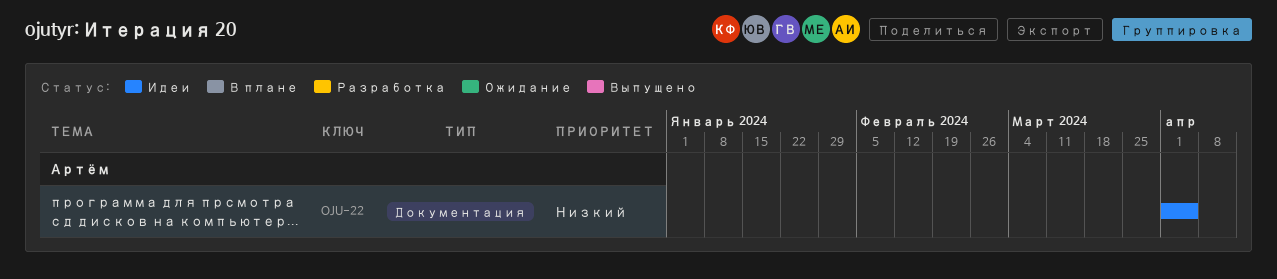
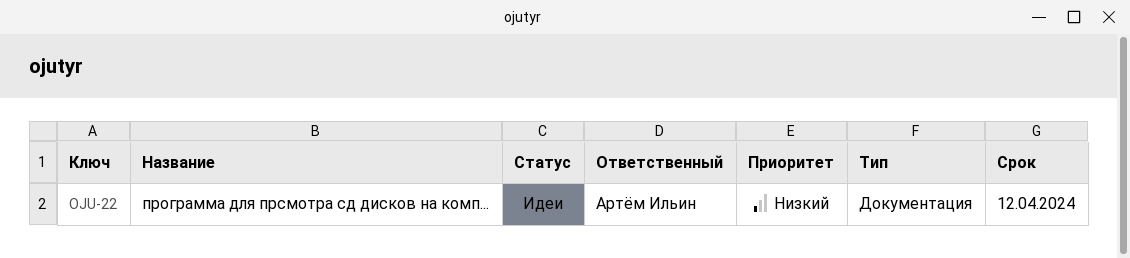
OJU-22, due: Apr 5 -> Apr 12

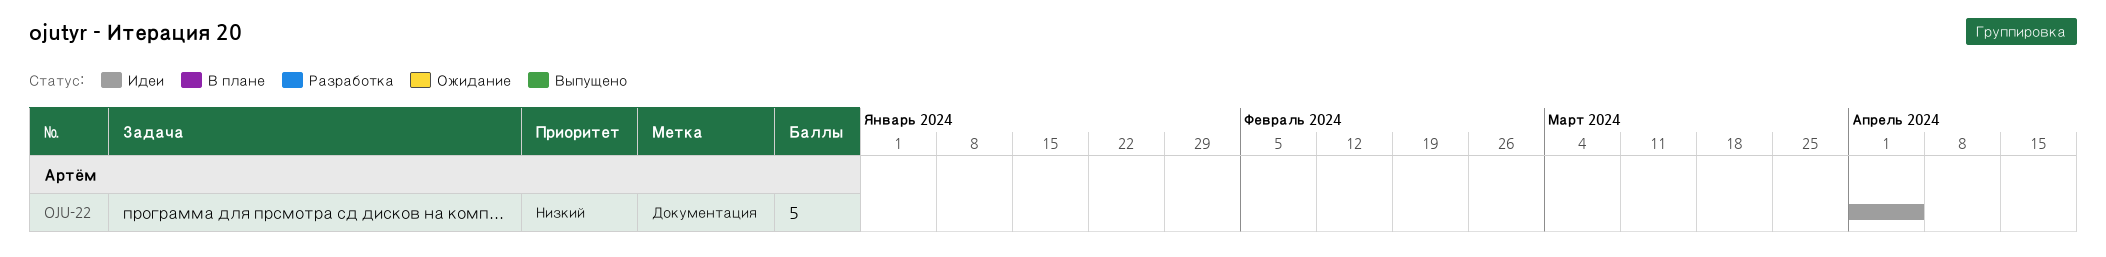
OJU-22, due: Apr 12 -> Apr 5

